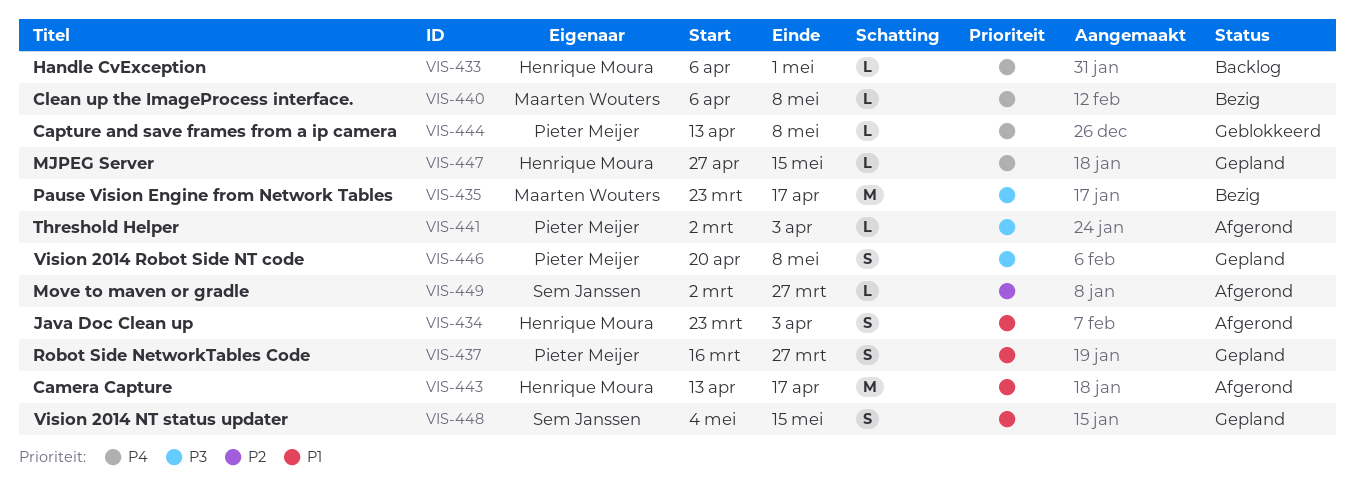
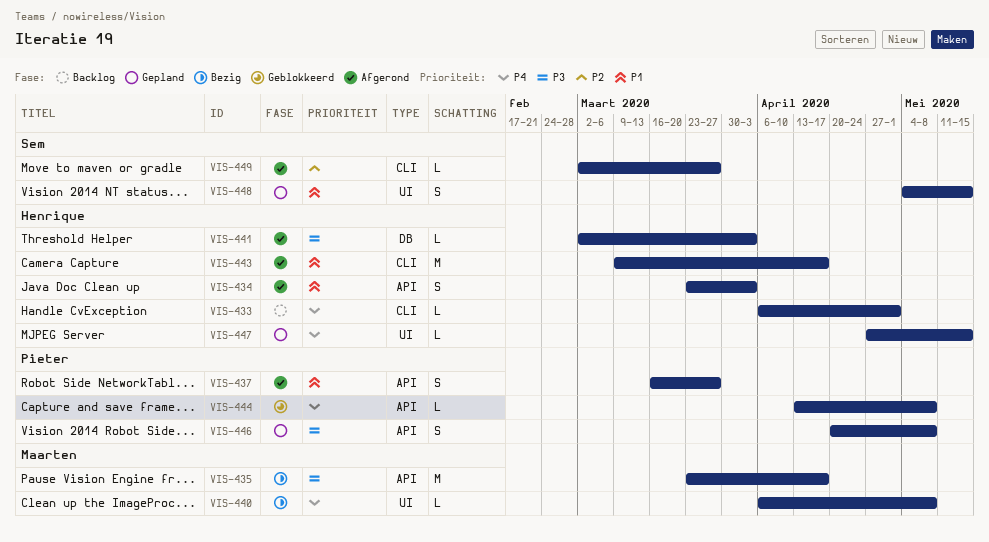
VIS-437, status: Gepland -> Afgerond
VIS-441, owner: Pieter Meijer -> Henrique Moura
VIS-443, start: Apr 13 -> Mar 9

